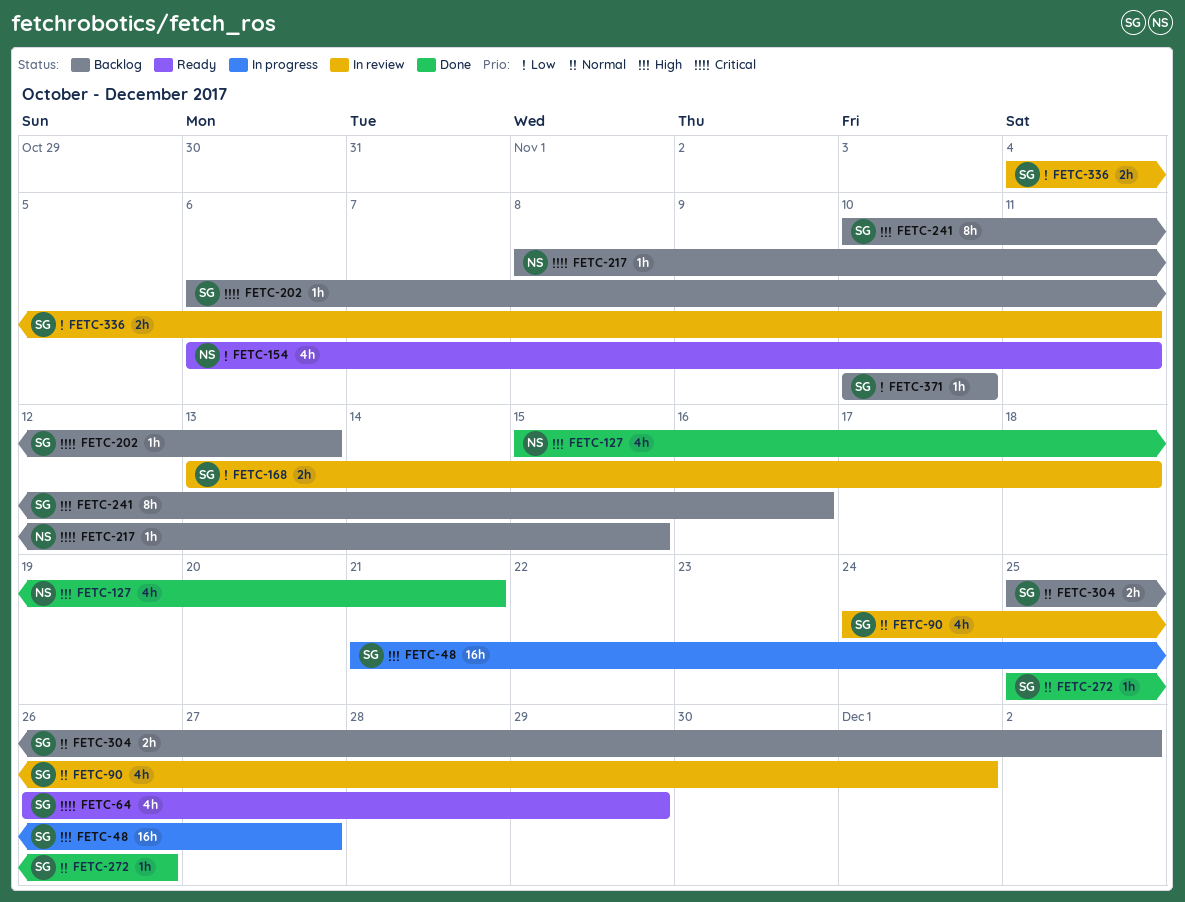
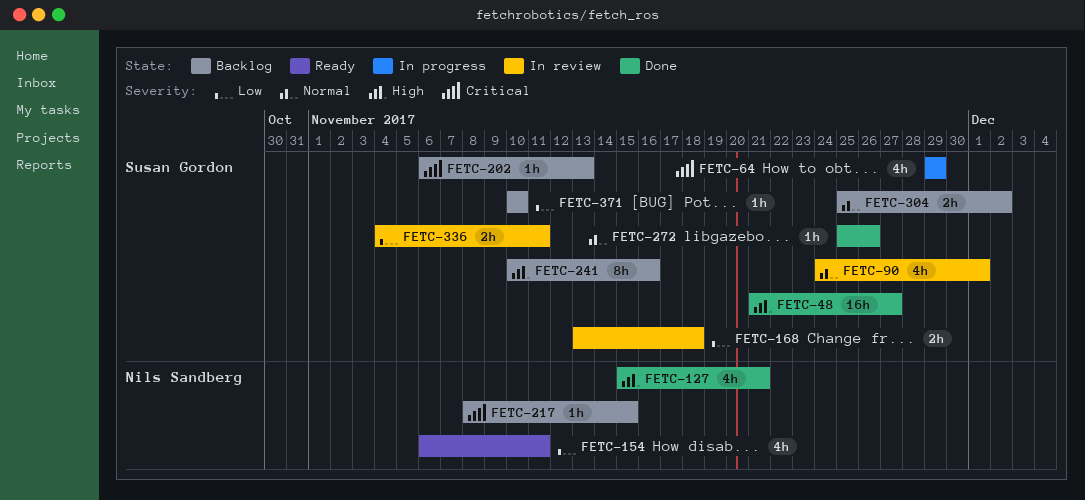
FETC-48, status: In progress -> Done
FETC-64, status: Ready -> In progress
FETC-64, start: Nov 26 -> Nov 29

